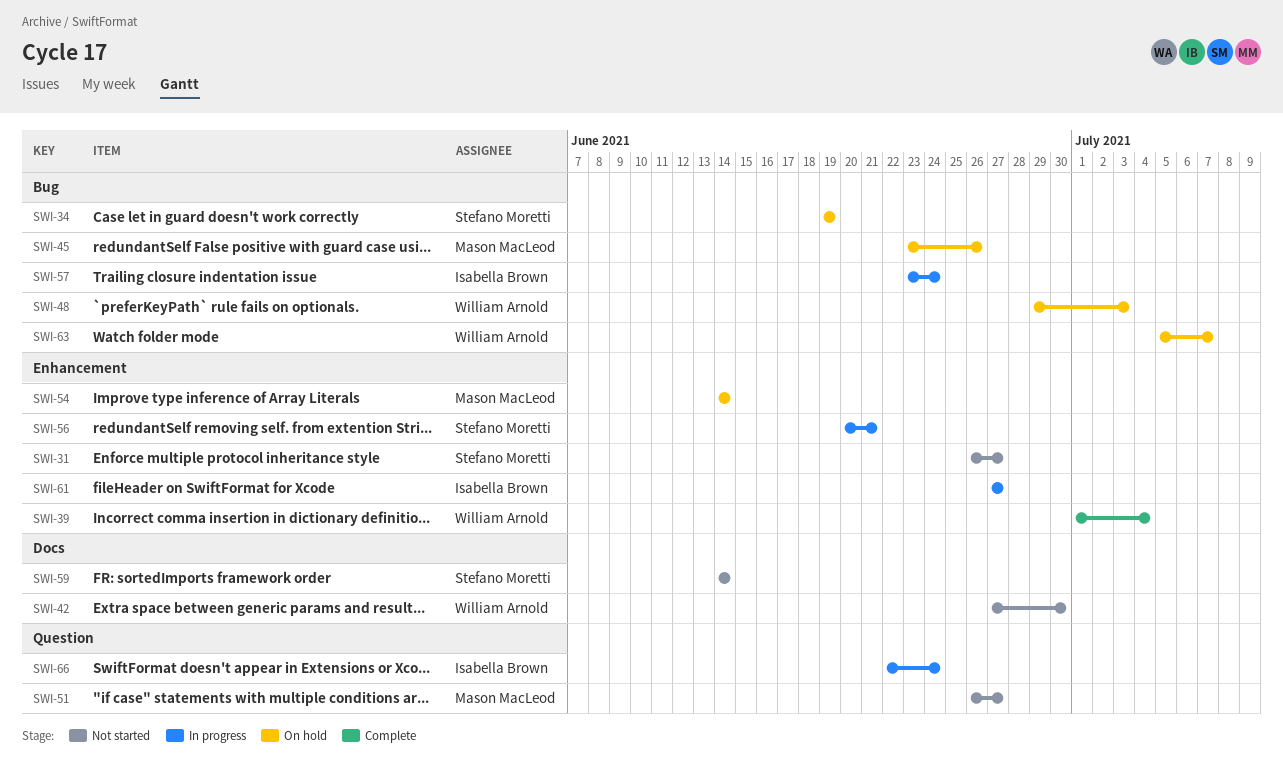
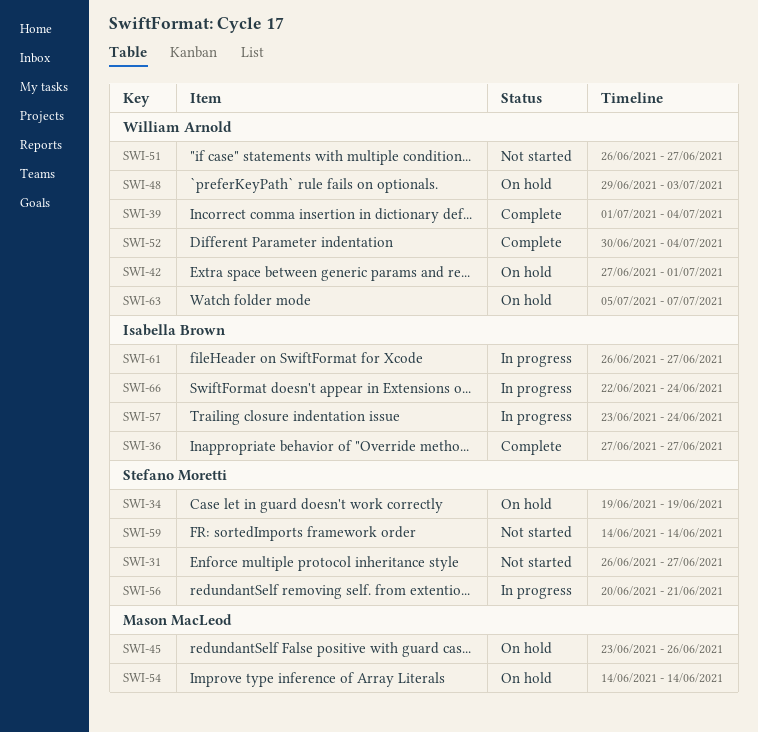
SWI-36: none -> present
SWI-42, status: Not started -> On hold
SWI-42, due: Jun 30 -> Jul 1
SWI-51, owner: Mason MacLeod -> William Arnold
SWI-52: none -> present
SWI-61, start: Jun 27 -> Jun 26

